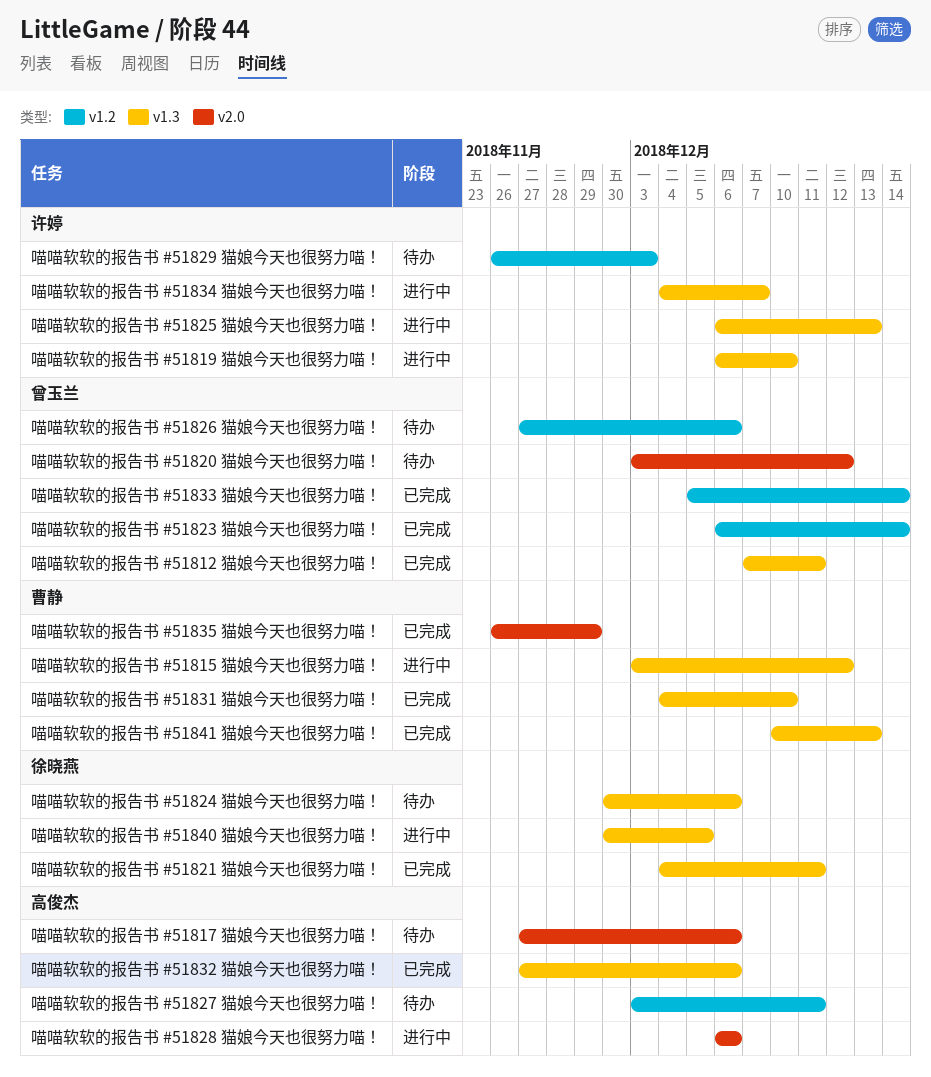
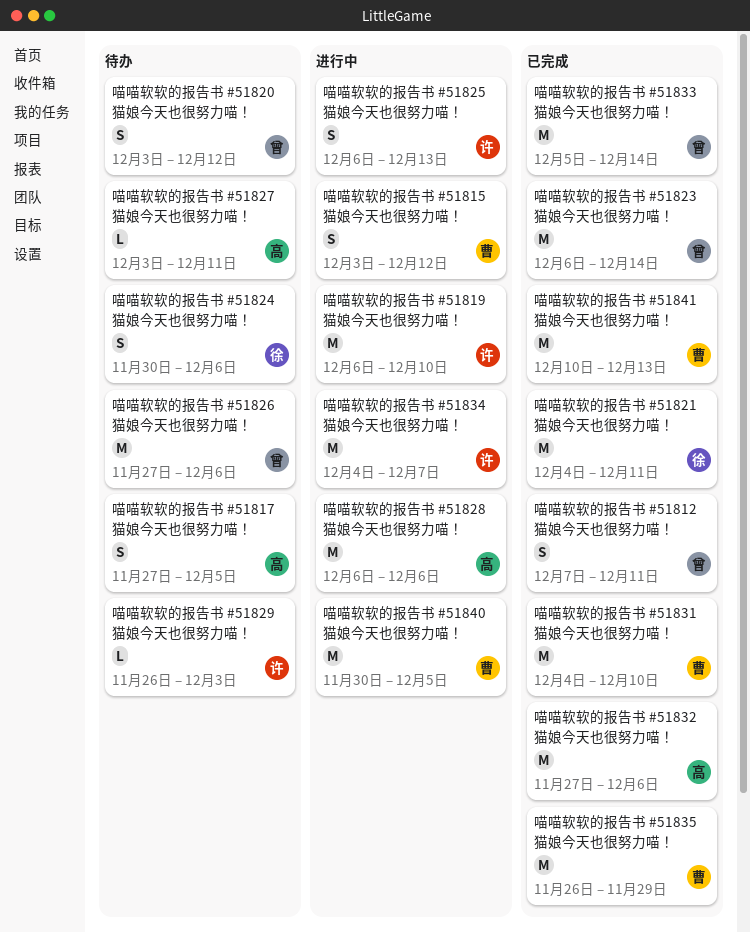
喵喵软软的报告书 #51817 猫娘今天也很努力喵！, due: Dec 6 -> Dec 5
喵喵软软的报告书 #51840 猫娘今天也很努力喵！, owner: 徐晓燕 -> 曹静

